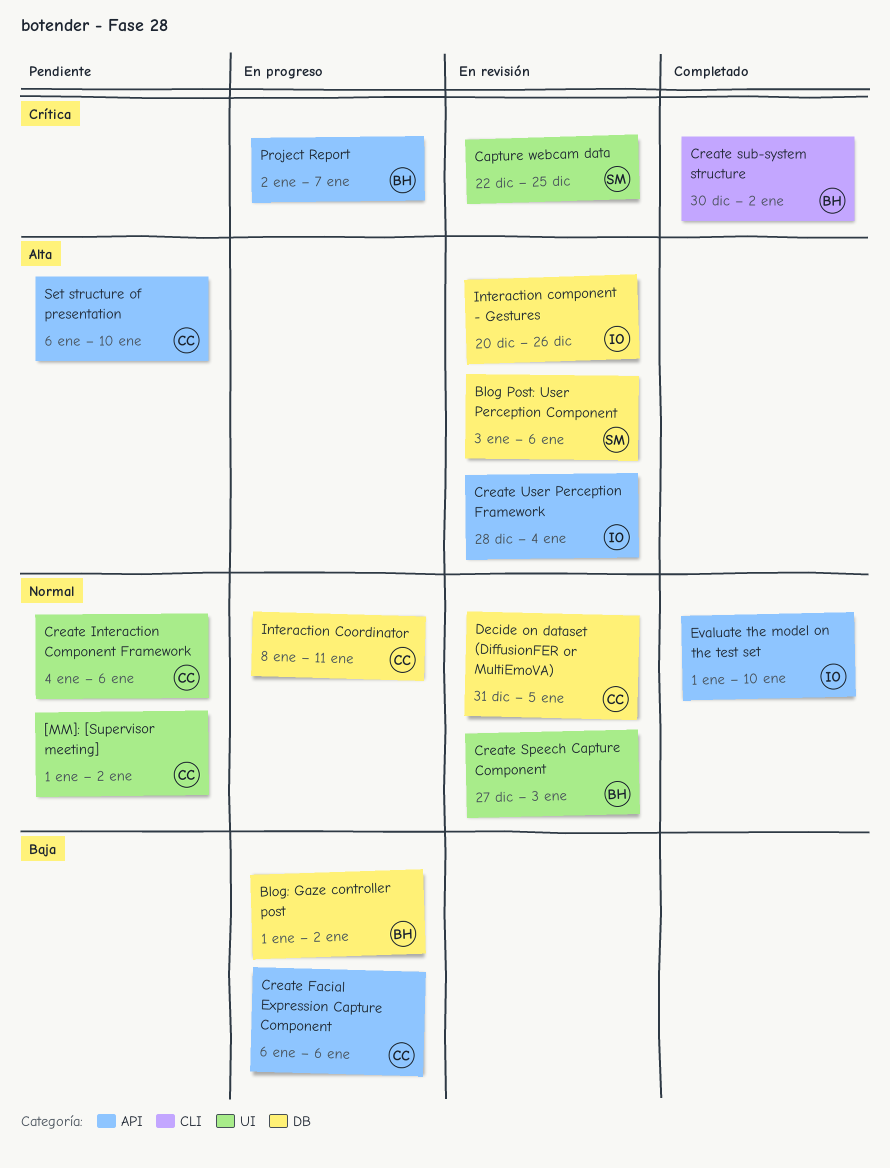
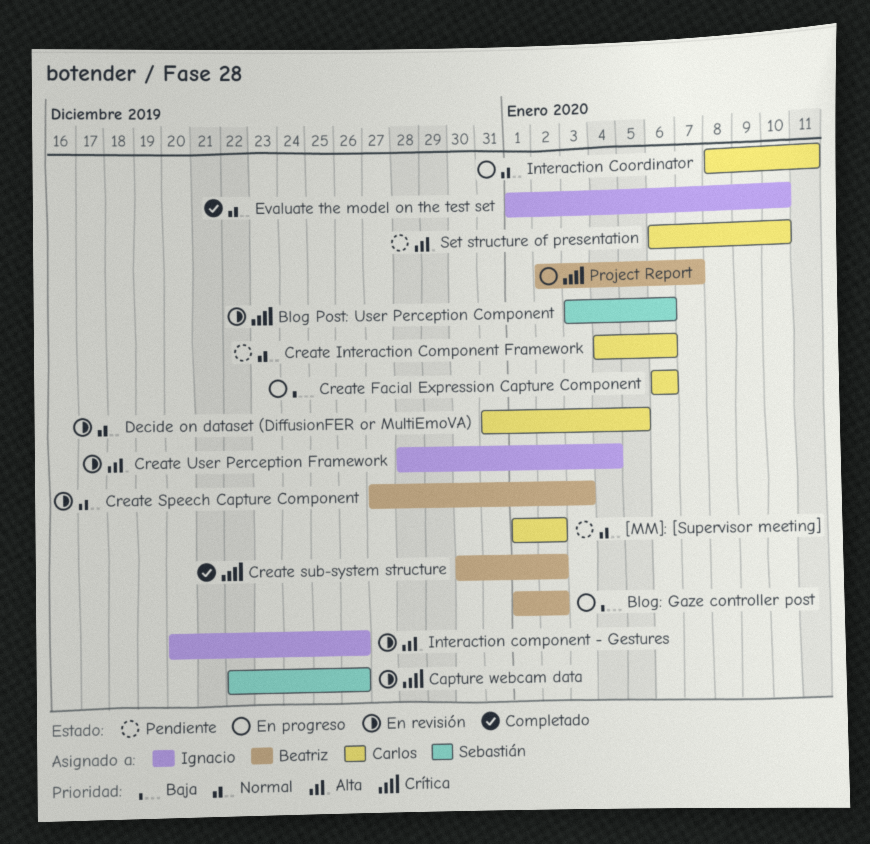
Blog Post: User Perception Component, priority: Alta -> Crítica
Capture webcam data, due: Dec 25 -> Dec 26

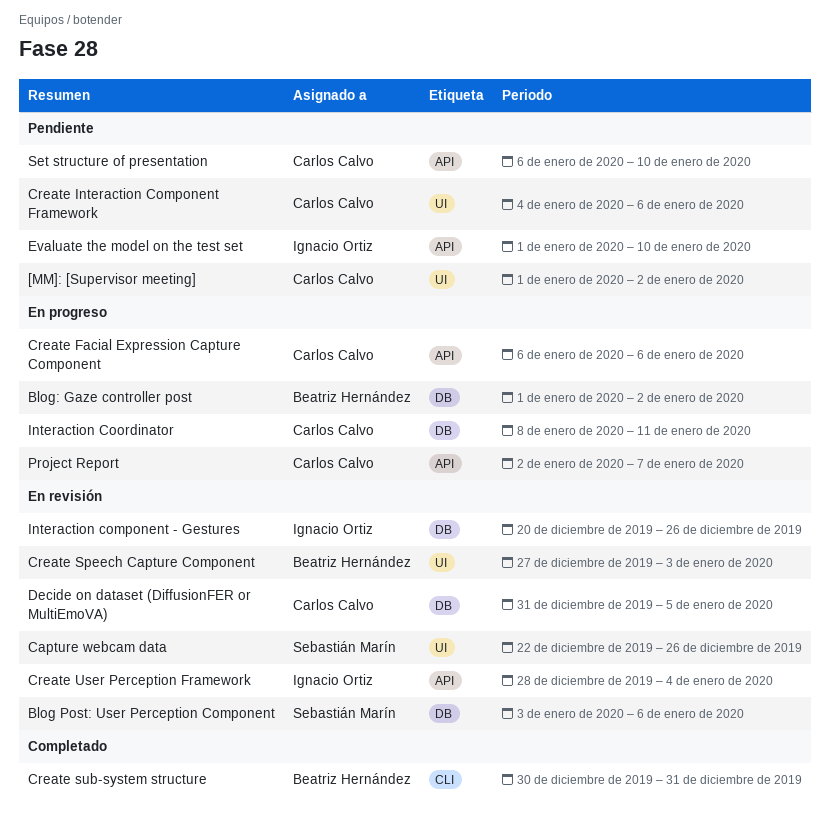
Create sub-system structure, due: Jan 2 -> Dec 31
Evaluate the model on the test set, status: Completado -> Pendiente
Project Report, owner: Beatriz Hernández -> Carlos Calvo

